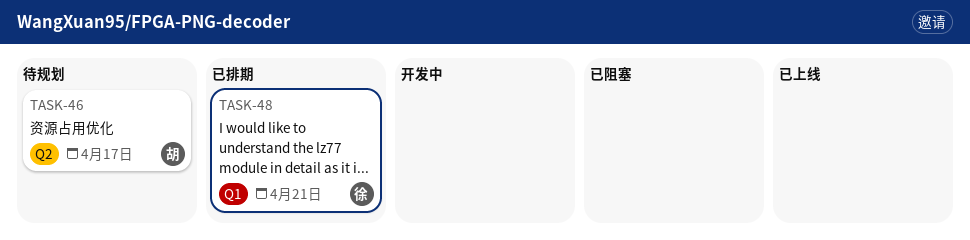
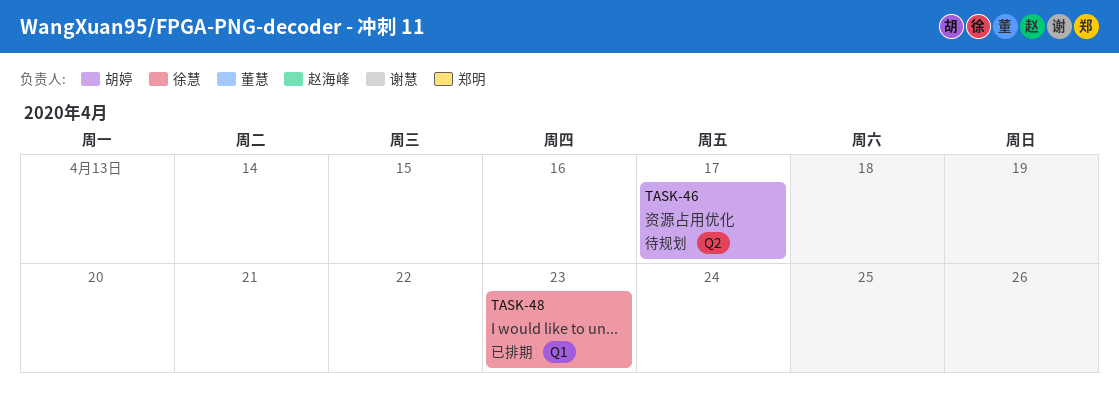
TASK-48, due: Apr 21 -> Apr 23

